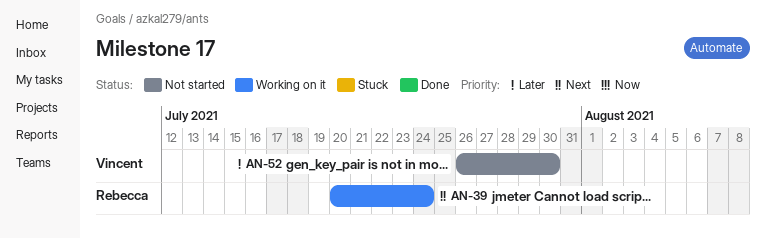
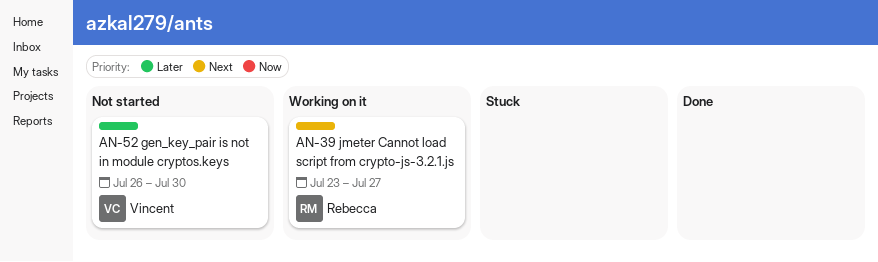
AN-39, start: Jul 20 -> Jul 23
AN-39, due: Jul 24 -> Jul 27

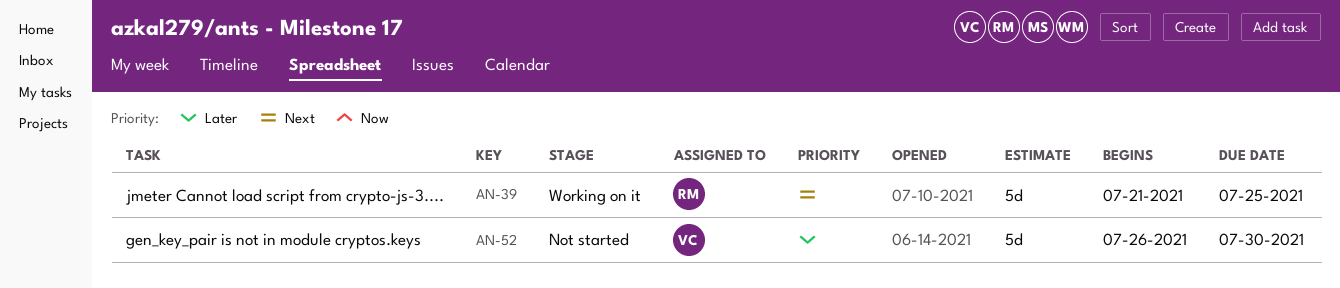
AN-39, start: Jul 23 -> Jul 21
AN-39, due: Jul 27 -> Jul 25

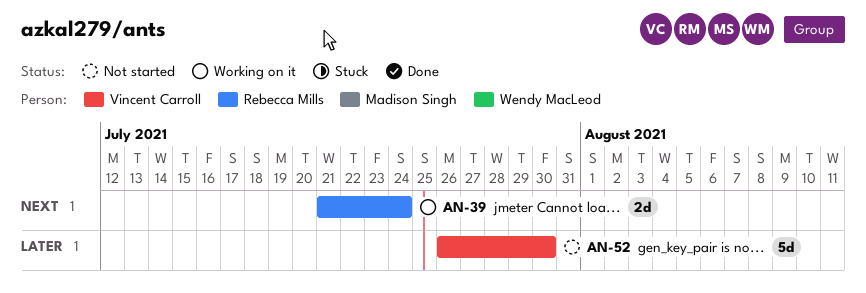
AN-39, estimate: 5d -> 2d
AN-39, due: Jul 25 -> Jul 24

